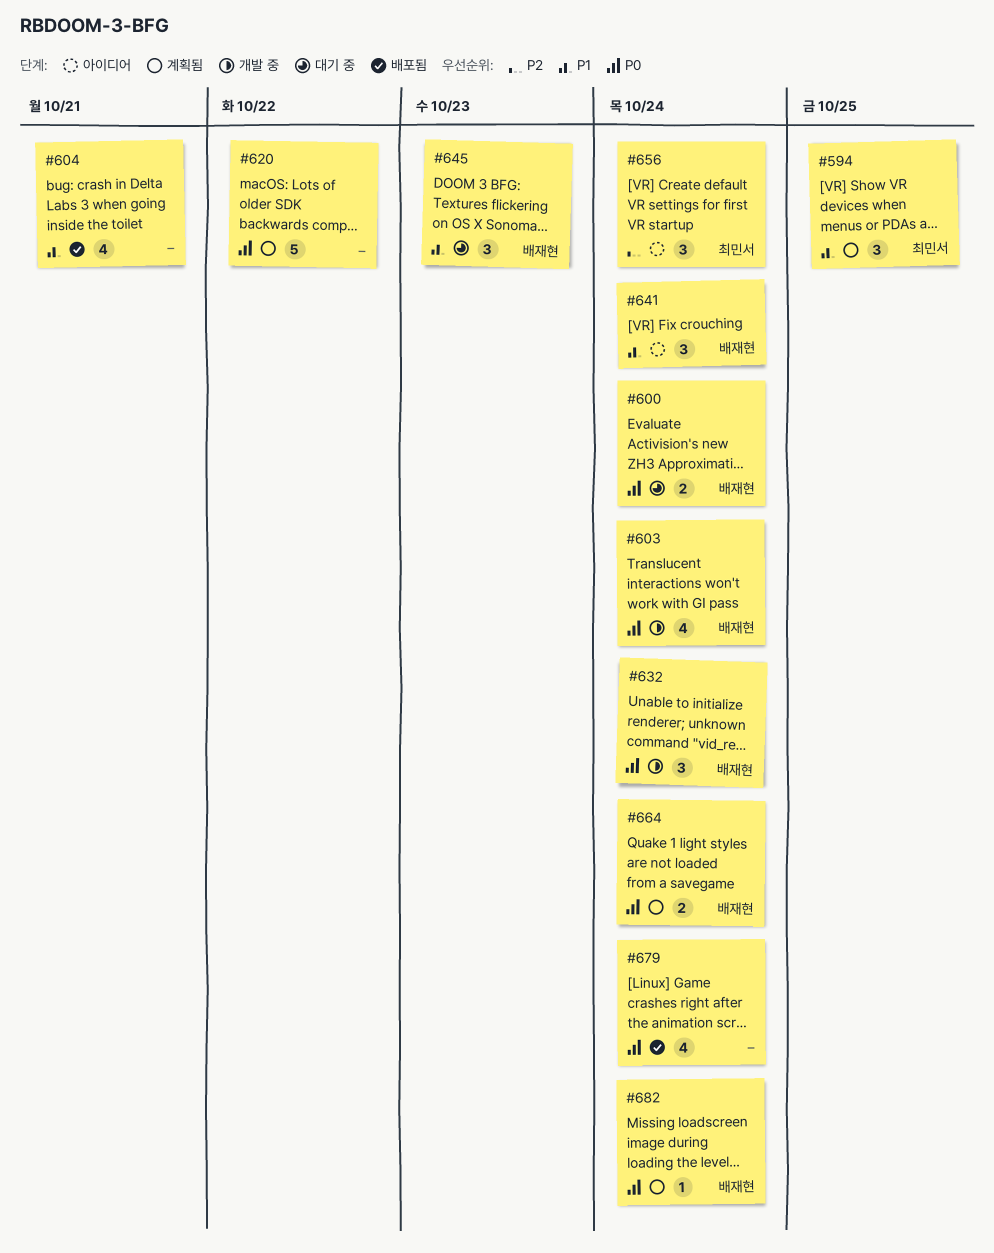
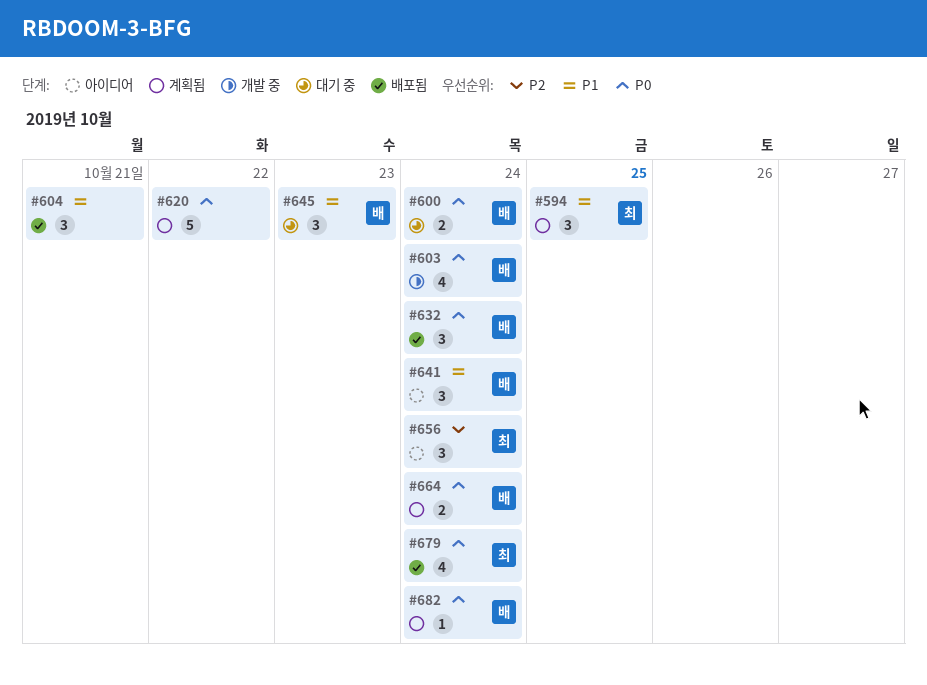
#604, estimate: 4 -> 3
#632, status: 개발 중 -> 배포됨
#679, owner: none -> 최민서

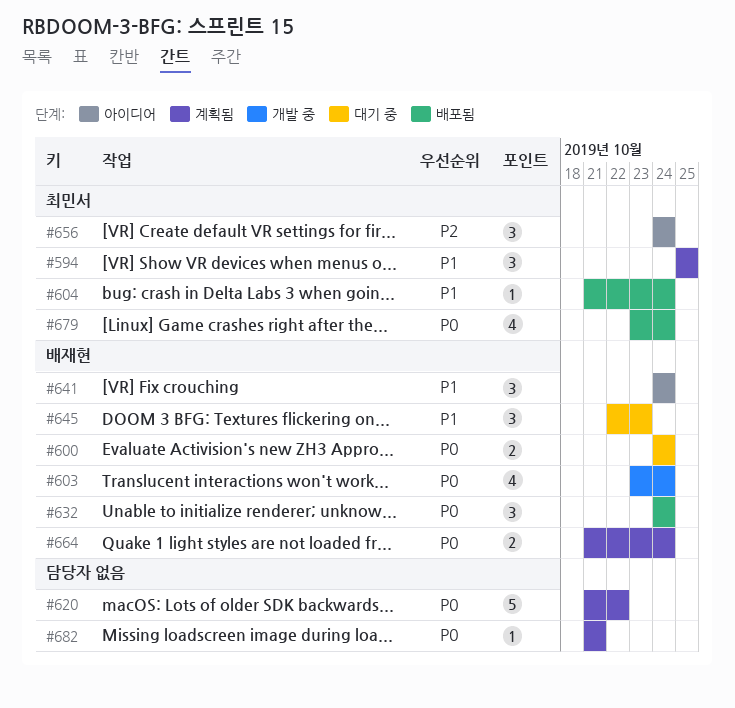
#604, owner: none -> 최민서
#604, estimate: 3 -> 1
#604, due: Oct 21 -> Oct 24
#682, owner: 배재현 -> none
#682, due: Oct 24 -> Oct 21

